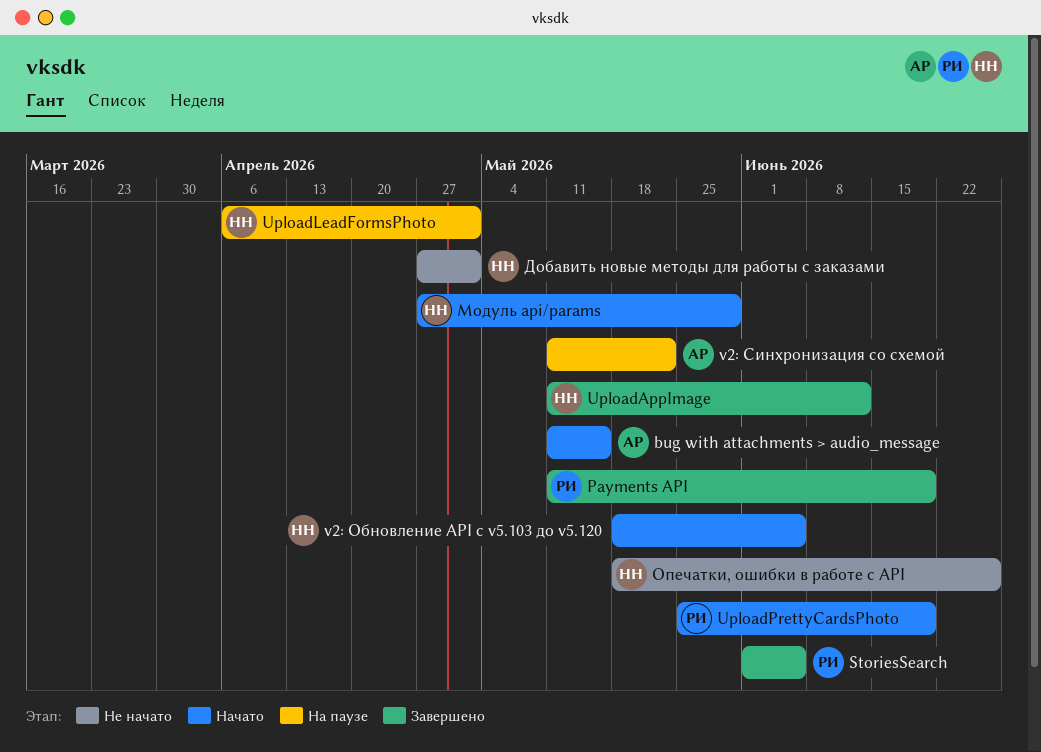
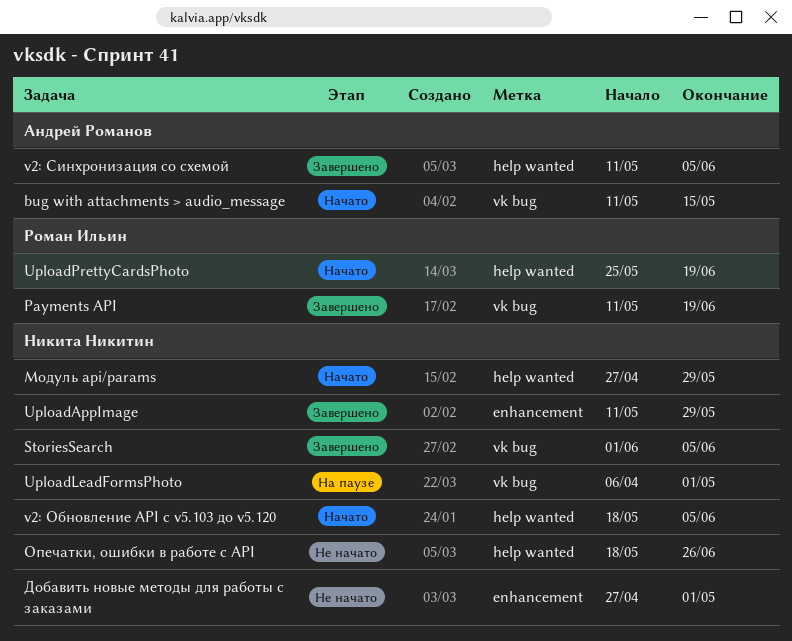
StoriesSearch, owner: Роман Ильин -> Никита Никитин
UploadAppImage, due: Jun 12 -> May 29
v2: Синхронизация со схемой, status: На паузе -> Завершено
v2: Синхронизация со схемой, due: May 22 -> Jun 5

